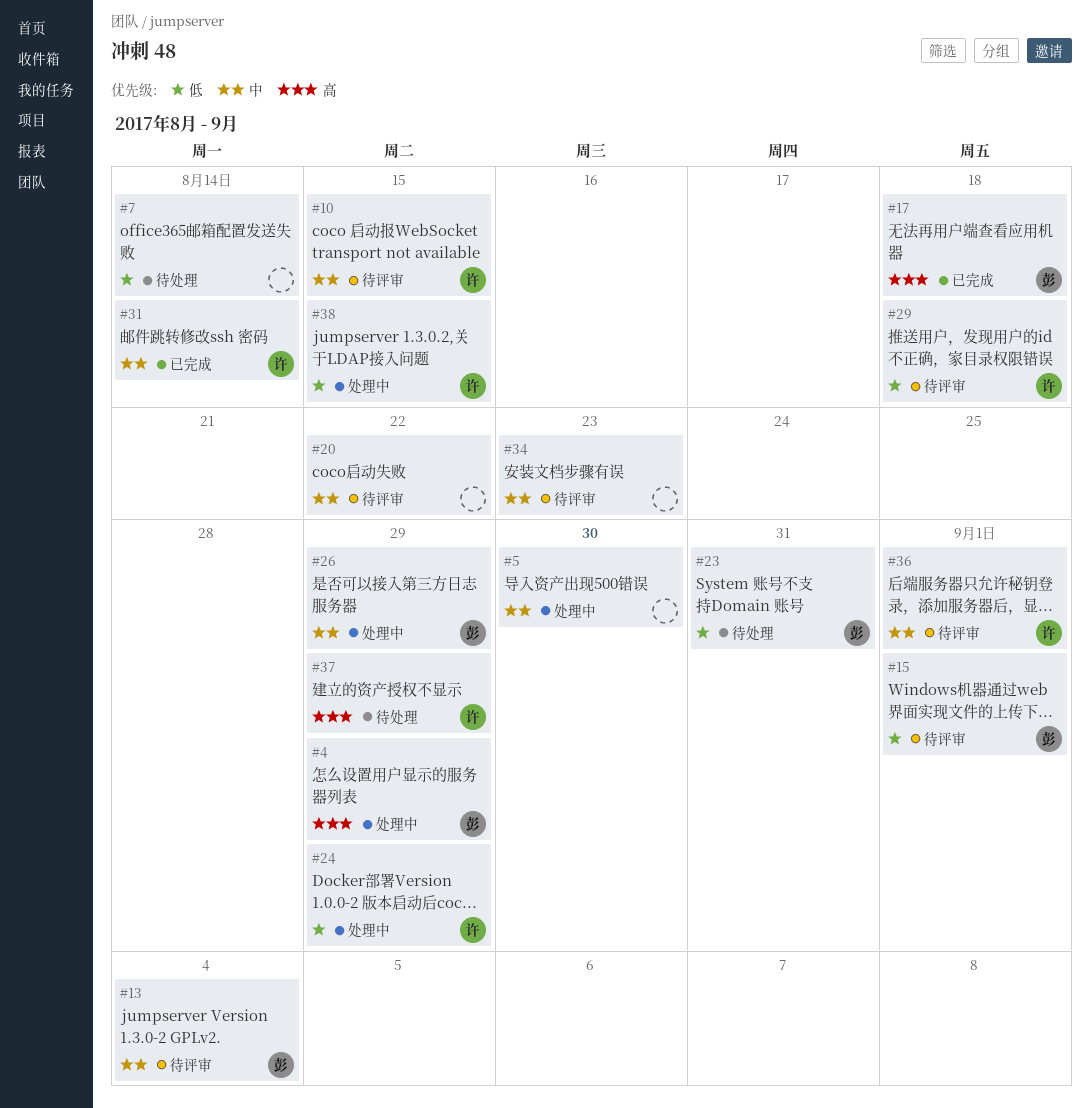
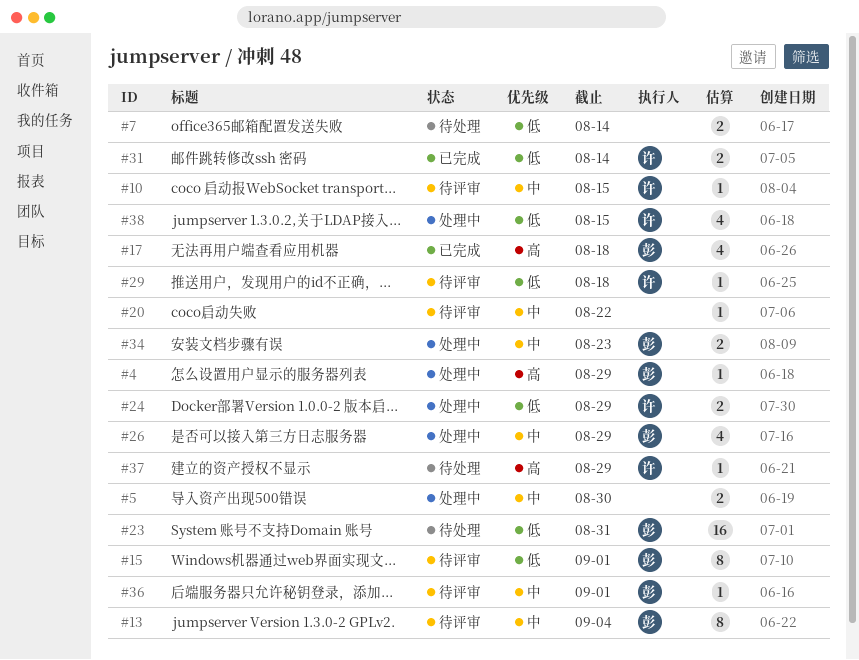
#31, priority: 中 -> 低
#34, status: 待评审 -> 处理中
#34, owner: none -> 彭
#36, owner: 许 -> 彭

